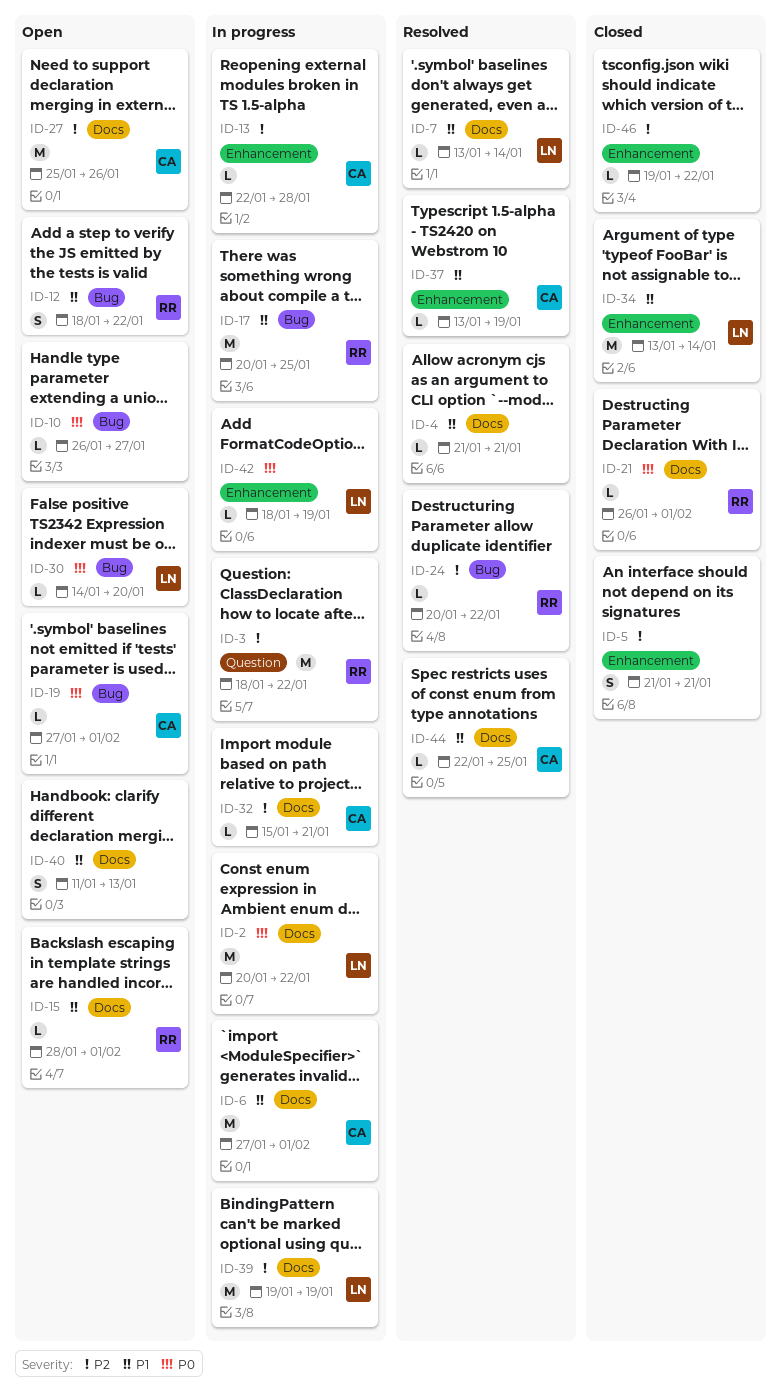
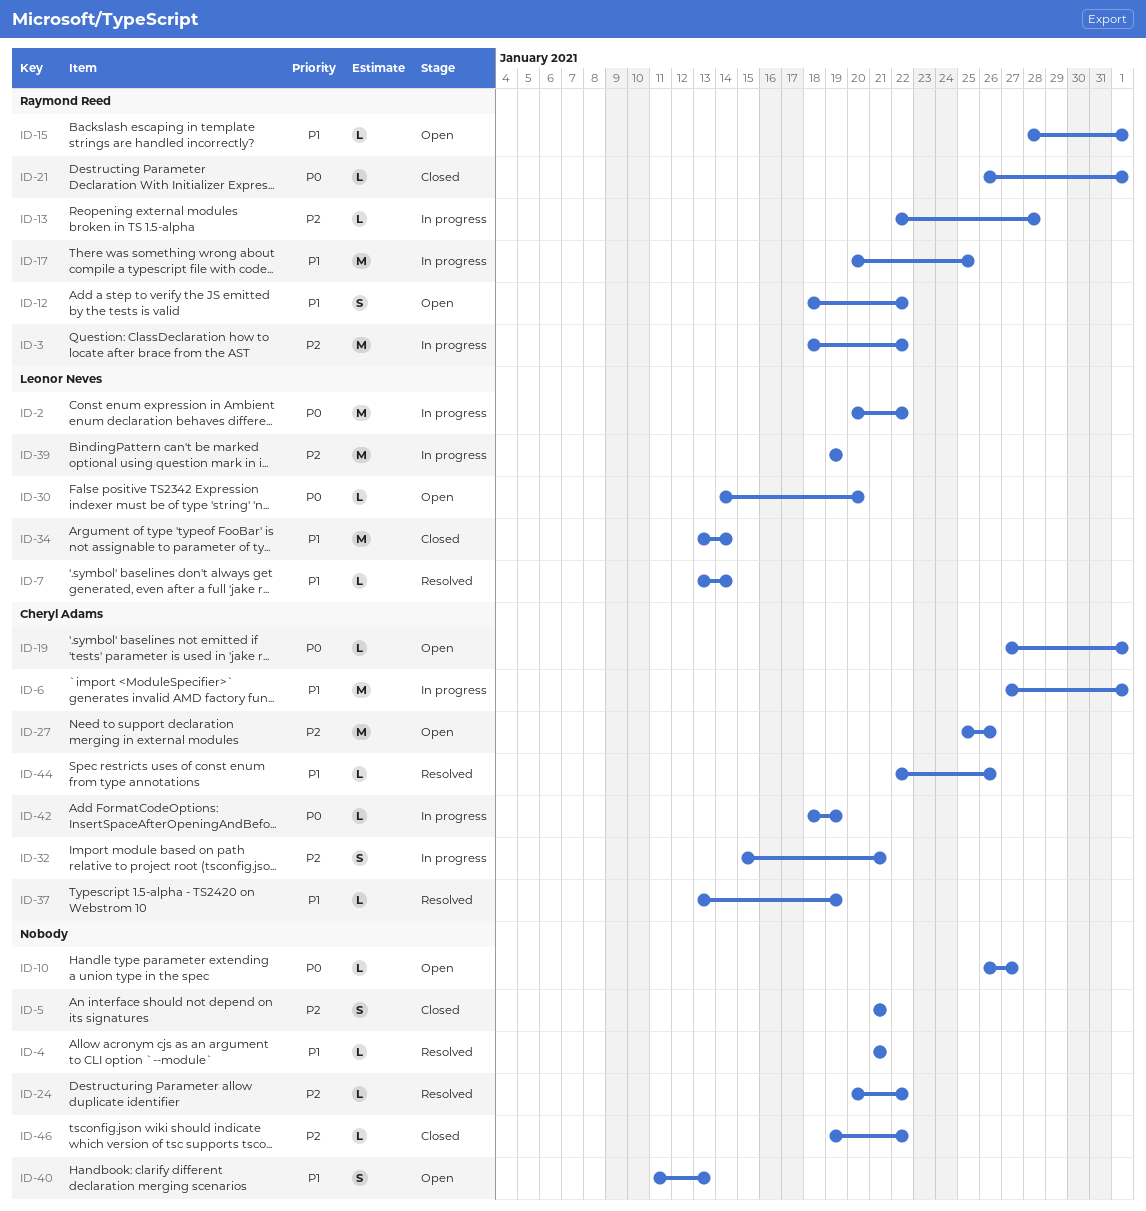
ID-13, owner: Cheryl Adams -> Raymond Reed
ID-24, owner: Raymond Reed -> none
ID-32, estimate: L -> S
ID-42, owner: Leonor Neves -> Cheryl Adams
ID-44, due: Jan 25 -> Jan 26

